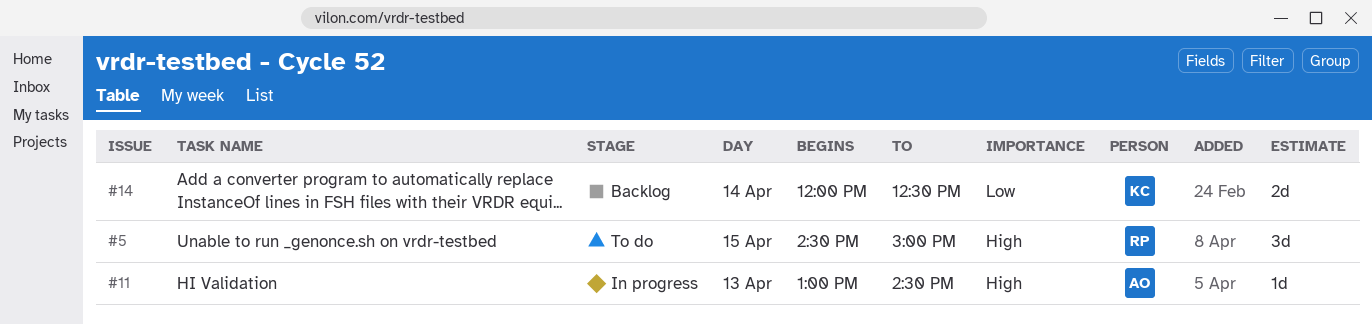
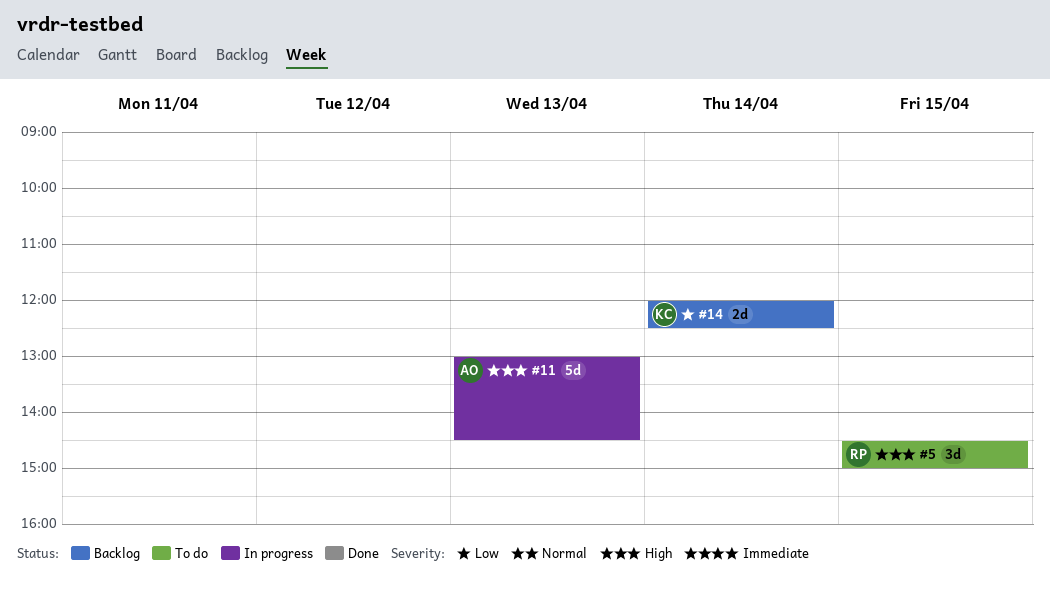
#11, estimate: 1d -> 5d

